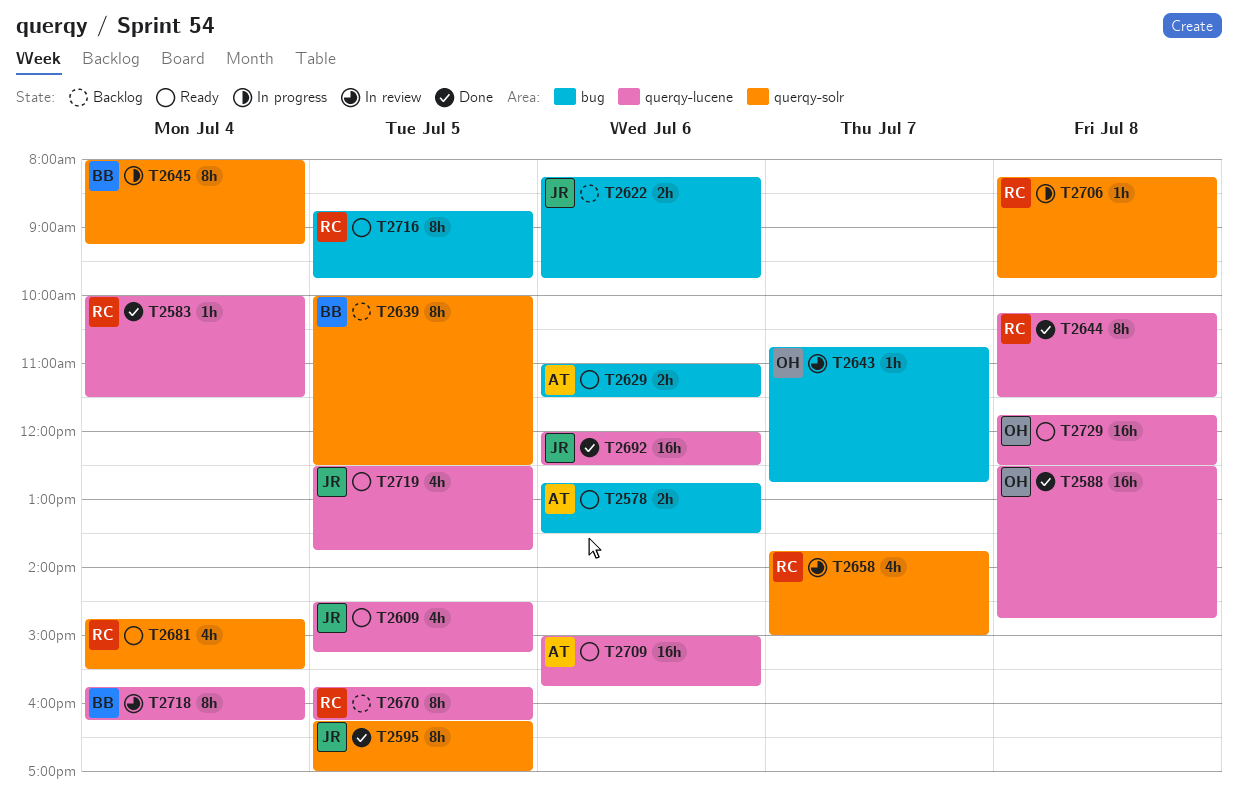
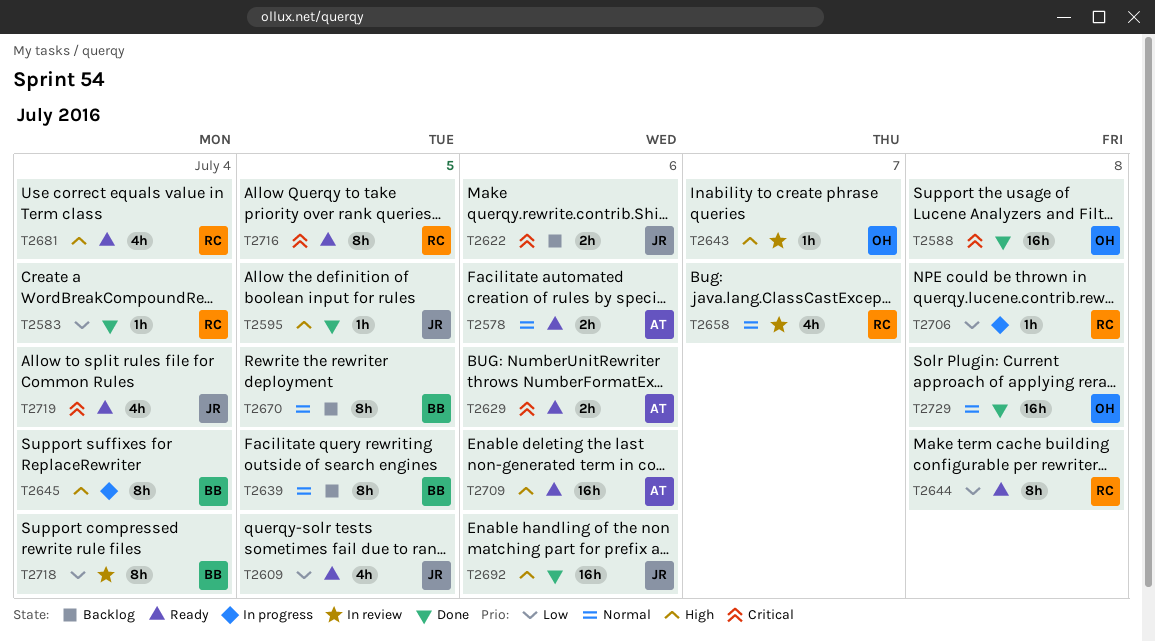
T2595, estimate: 8h -> 1h
T2644, status: Done -> Ready
T2670, owner: RC -> BB
T2719, day: Jul 5 -> Jul 4
T2729, status: Ready -> Done

